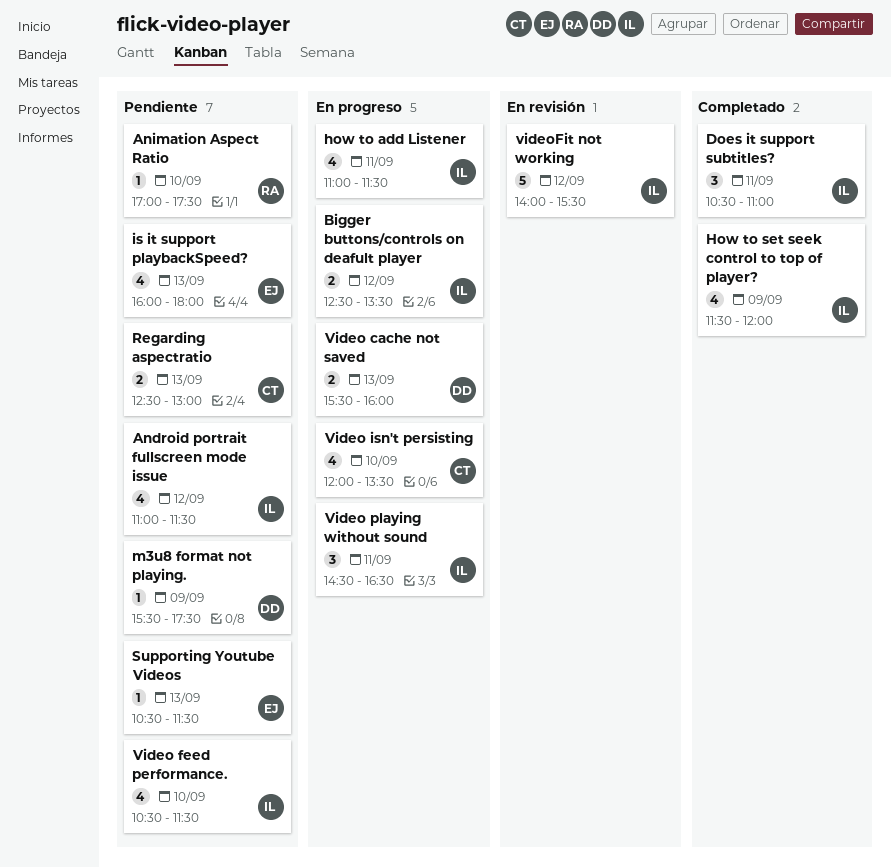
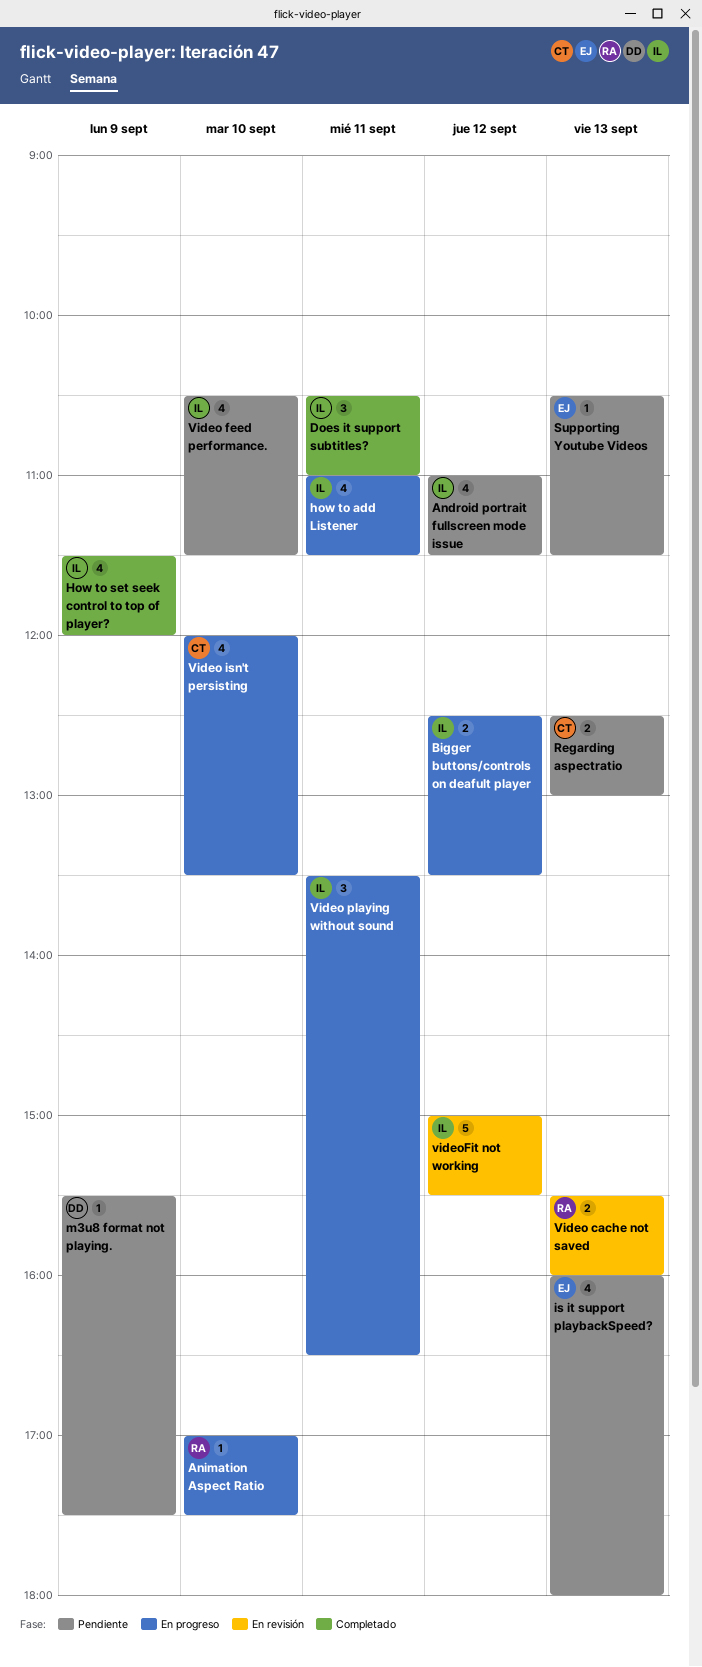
Animation Aspect Ratio, status: Pendiente -> En progreso
Video cache not saved, status: En progreso -> En revisión
Video cache not saved, owner: DD -> RA
Video playing without sound, begins: 14:30 -> 13:30
videoFit not working, begins: 14:00 -> 15:00

